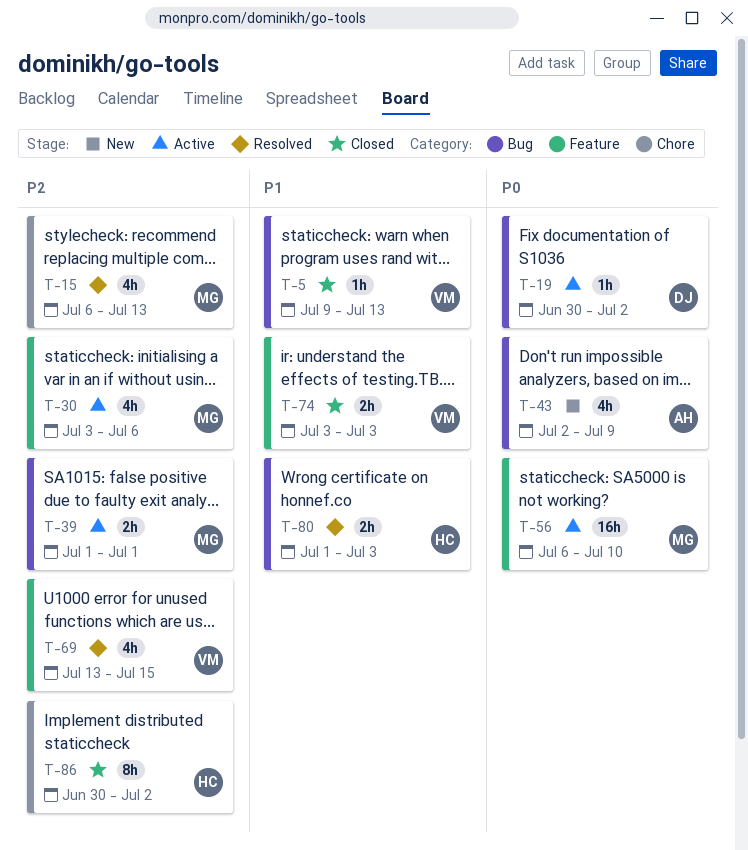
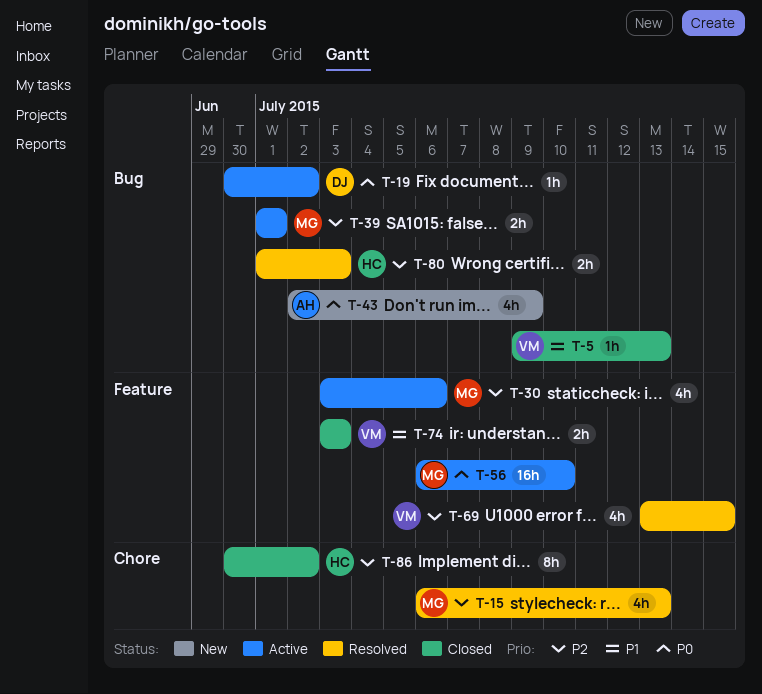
T-80, priority: P1 -> P2

